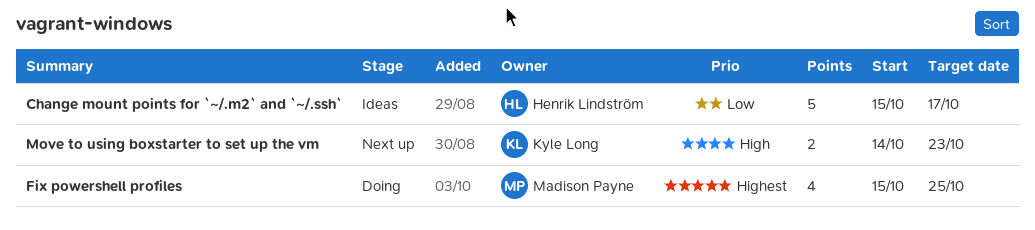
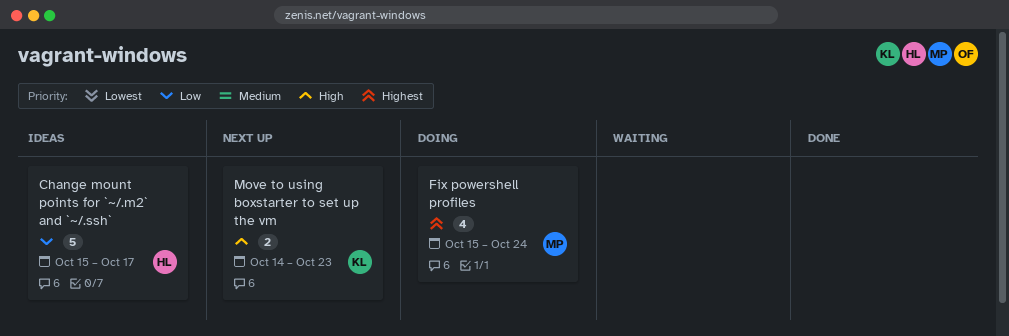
Fix powershell profiles, due: Oct 25 -> Oct 24

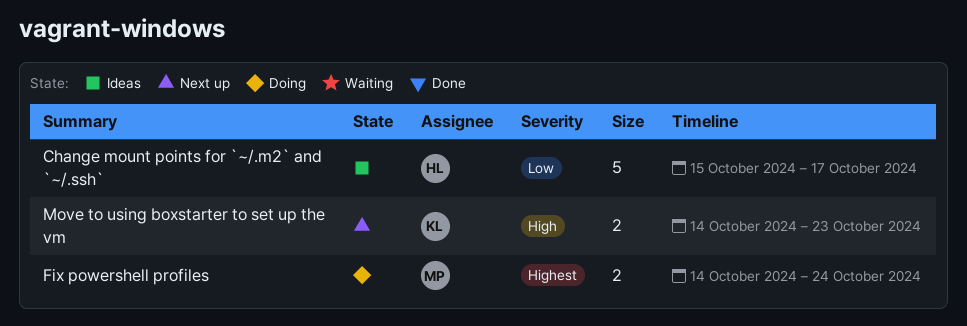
Fix powershell profiles, estimate: 4 -> 2
Fix powershell profiles, start: Oct 15 -> Oct 14

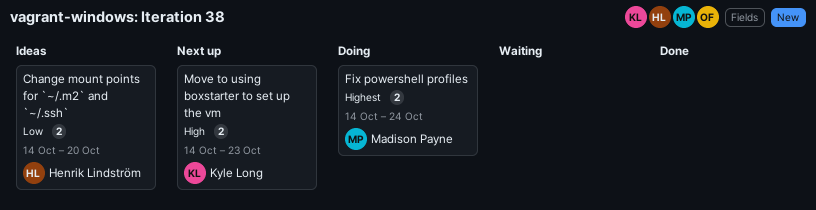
Change mount points for `~/.m2` and `~/.ssh`, estimate: 5 -> 2
Change mount points for `~/.m2` and `~/.ssh`, start: Oct 15 -> Oct 14
Change mount points for `~/.m2` and `~/.ssh`, due: Oct 17 -> Oct 20

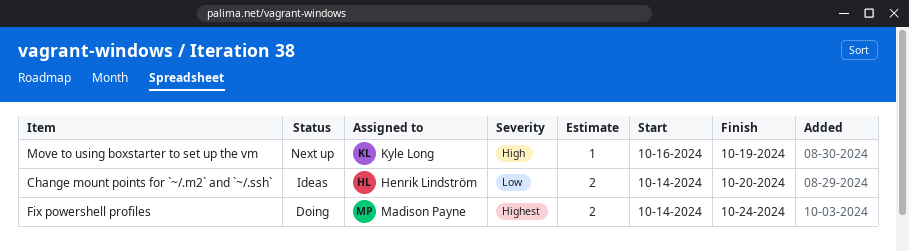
Move to using boxstarter to set up the vm, estimate: 2 -> 1
Move to using boxstarter to set up the vm, start: Oct 14 -> Oct 16
Move to using boxstarter to set up the vm, due: Oct 23 -> Oct 19

